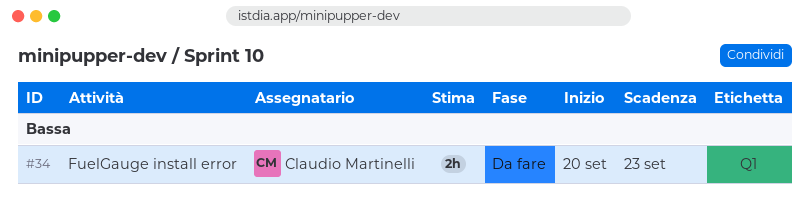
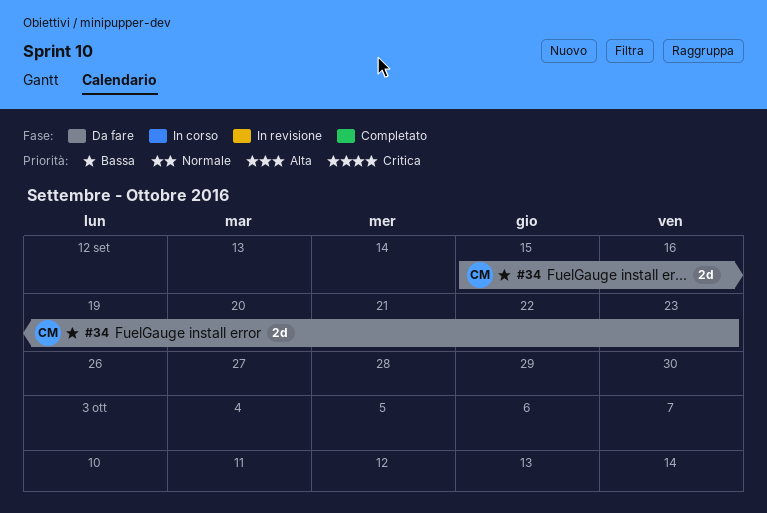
#34, estimate: 2h -> 2d
#34, start: Sep 20 -> Sep 15

